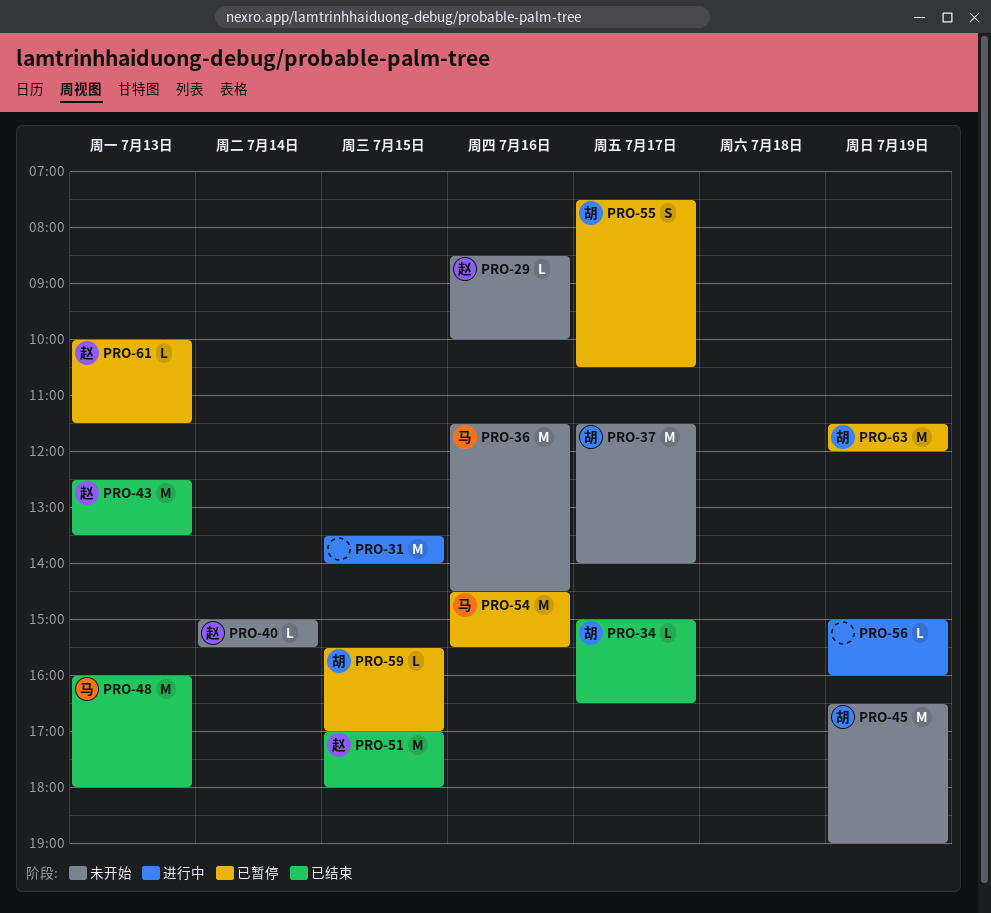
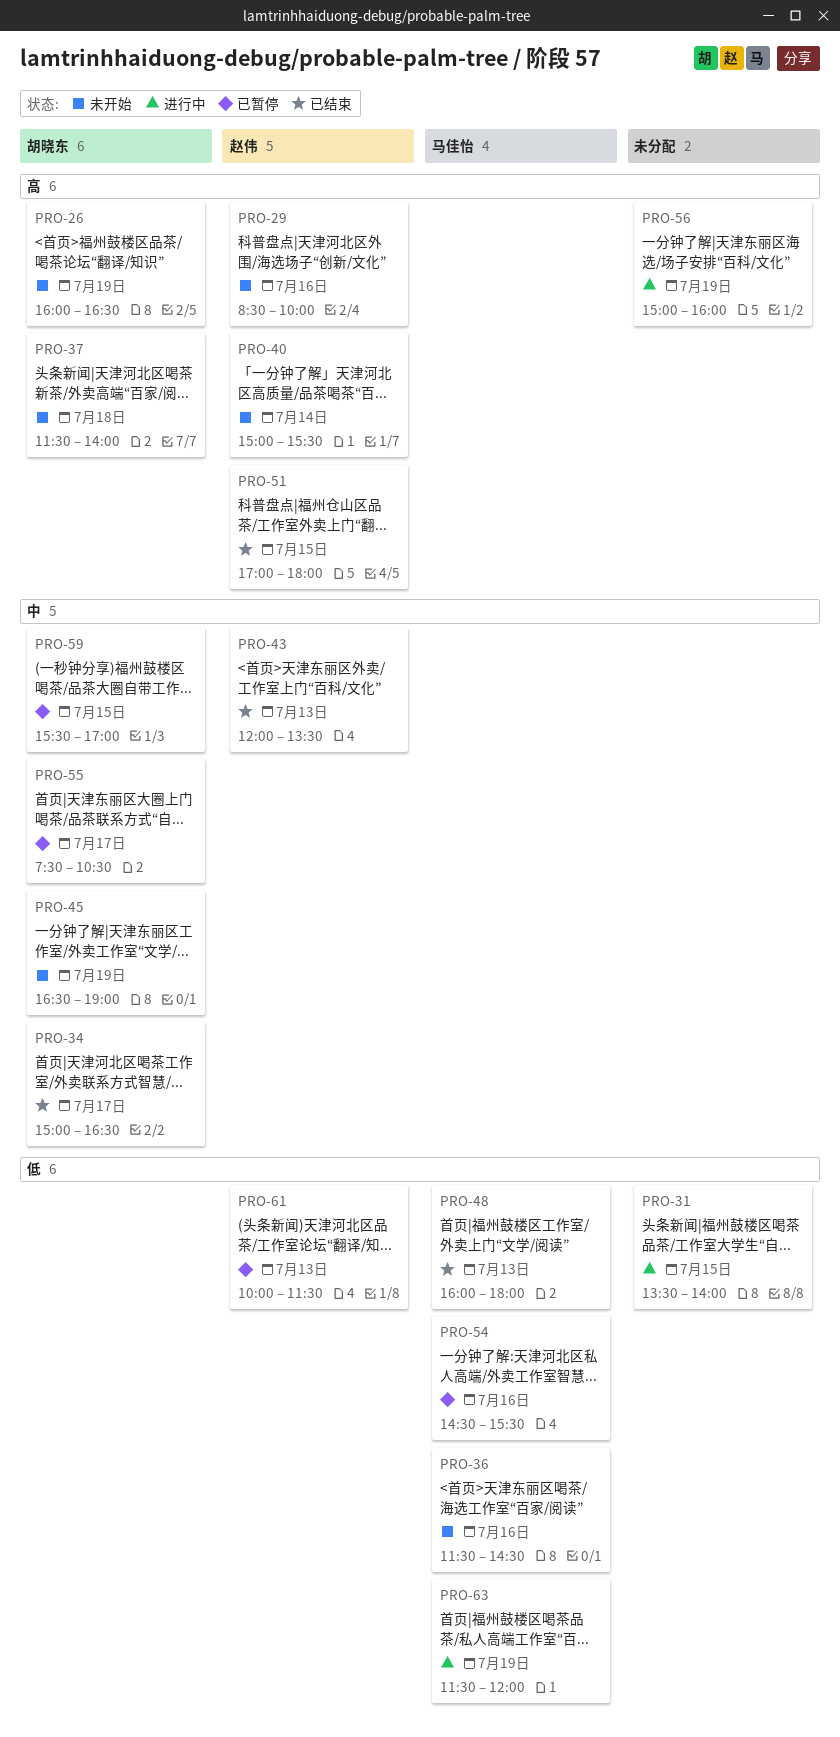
PRO-26: none -> present
PRO-37, day: Jul 17 -> Jul 18
PRO-43, begins: 12:30 -> 12:00
PRO-63, status: 已暂停 -> 进行中
PRO-63, owner: 胡晓东 -> 马佳怡

